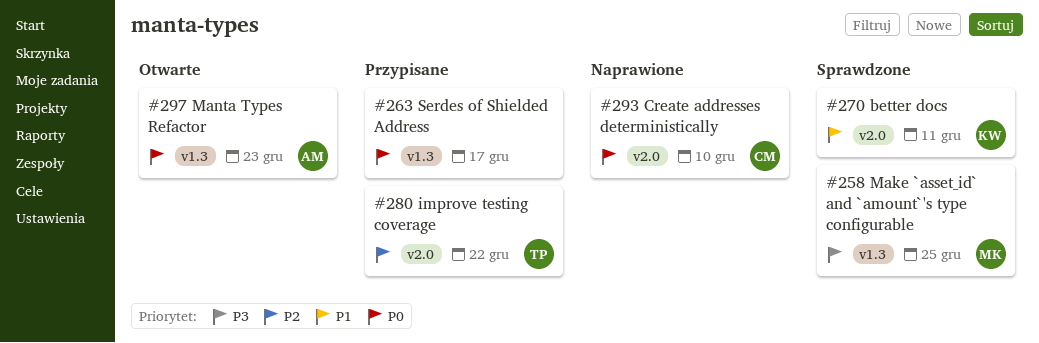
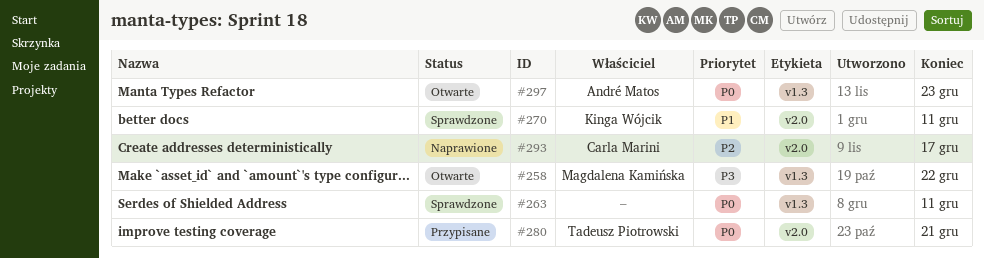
#258, status: Sprawdzone -> Otwarte
#258, due: Dec 25 -> Dec 22
#263, status: Przypisane -> Sprawdzone
#263, due: Dec 17 -> Dec 11
#280, priority: P2 -> P0
#280, due: Dec 22 -> Dec 21
#293, priority: P0 -> P2
#293, due: Dec 10 -> Dec 17

